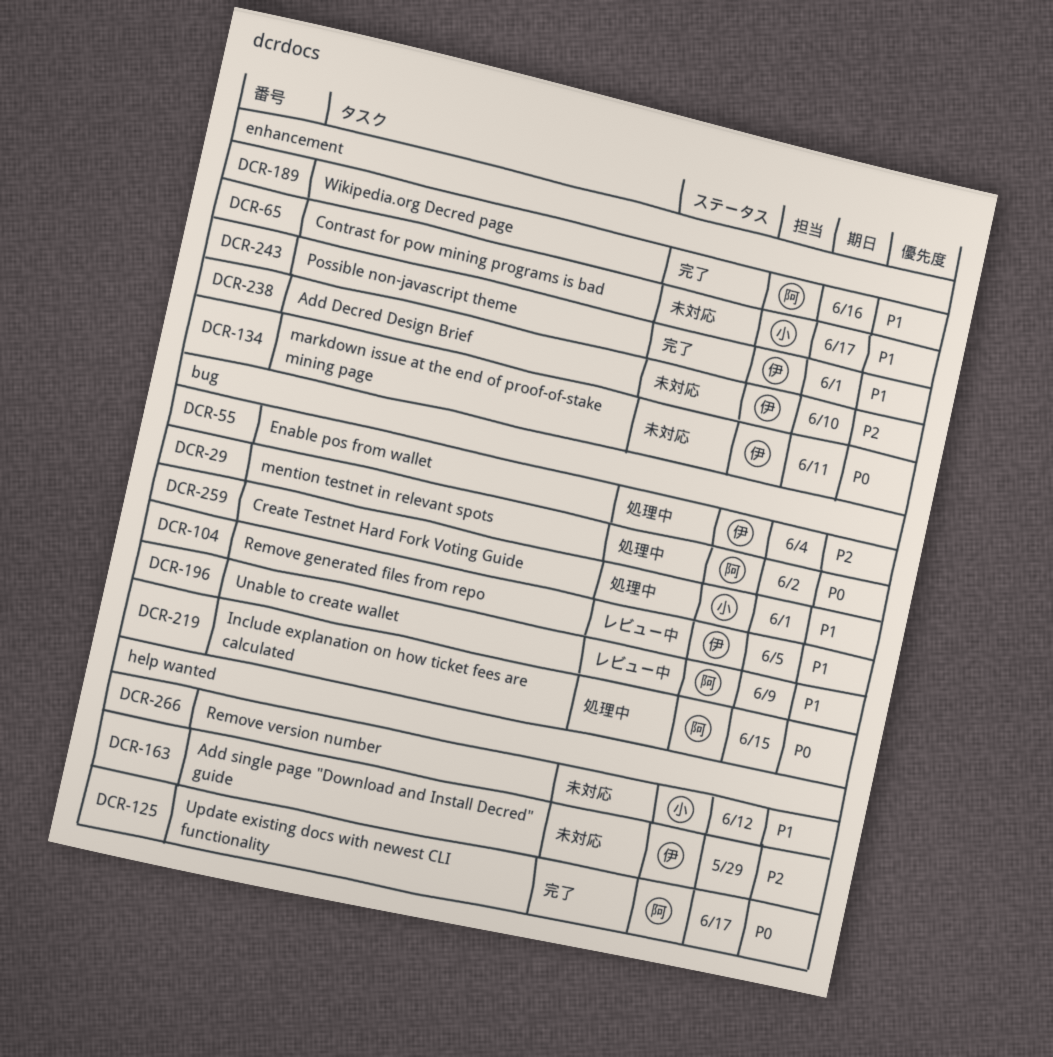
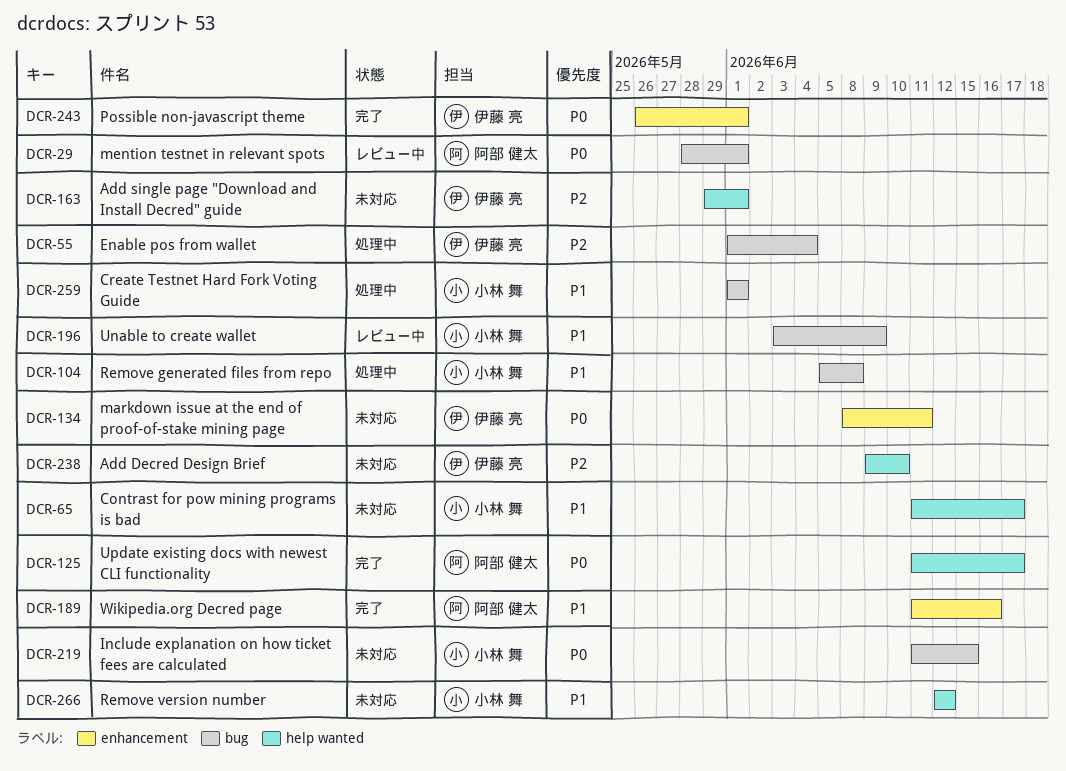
DCR-29, status: 処理中 -> レビュー中
DCR-29, due: Jun 2 -> Jun 1
DCR-65, label: enhancement -> help wanted
DCR-104, status: レビュー中 -> 処理中
DCR-104, owner: 伊藤 亮 -> 小林 舞
DCR-104, due: Jun 5 -> Jun 8
DCR-163, due: May 29 -> Jun 1
DCR-196, owner: 阿部 健太 -> 小林 舞
DCR-219, status: 処理中 -> 未対応
DCR-219, owner: 阿部 健太 -> 小林 舞
DCR-238, label: enhancement -> help wanted
DCR-243, priority: P1 -> P0

